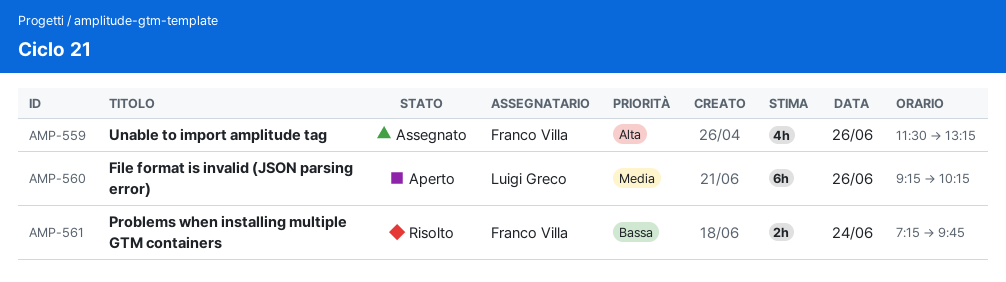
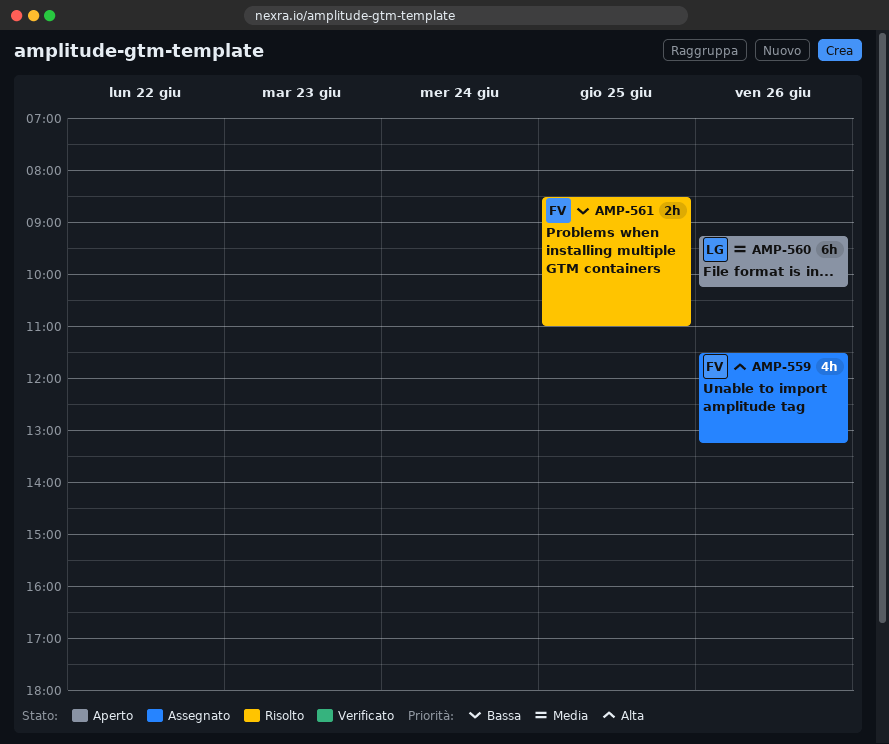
AMP-561, day: Jun 24 -> Jun 25
AMP-561, begins: 07:15 -> 08:30
AMP-561, ends: 09:45 -> 11:00

